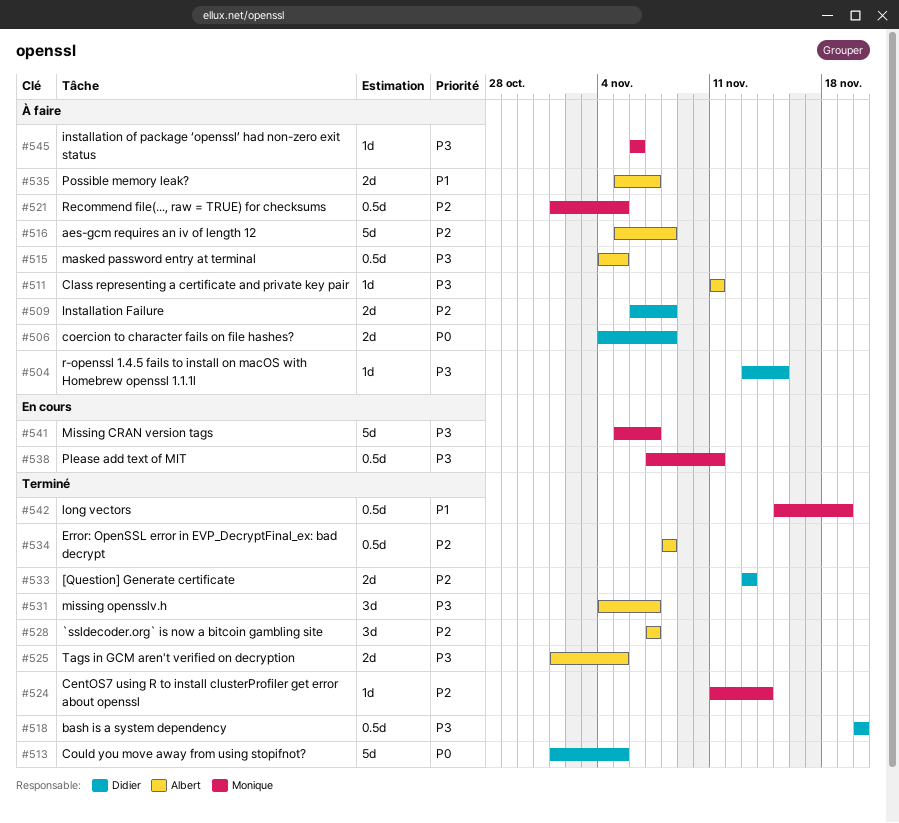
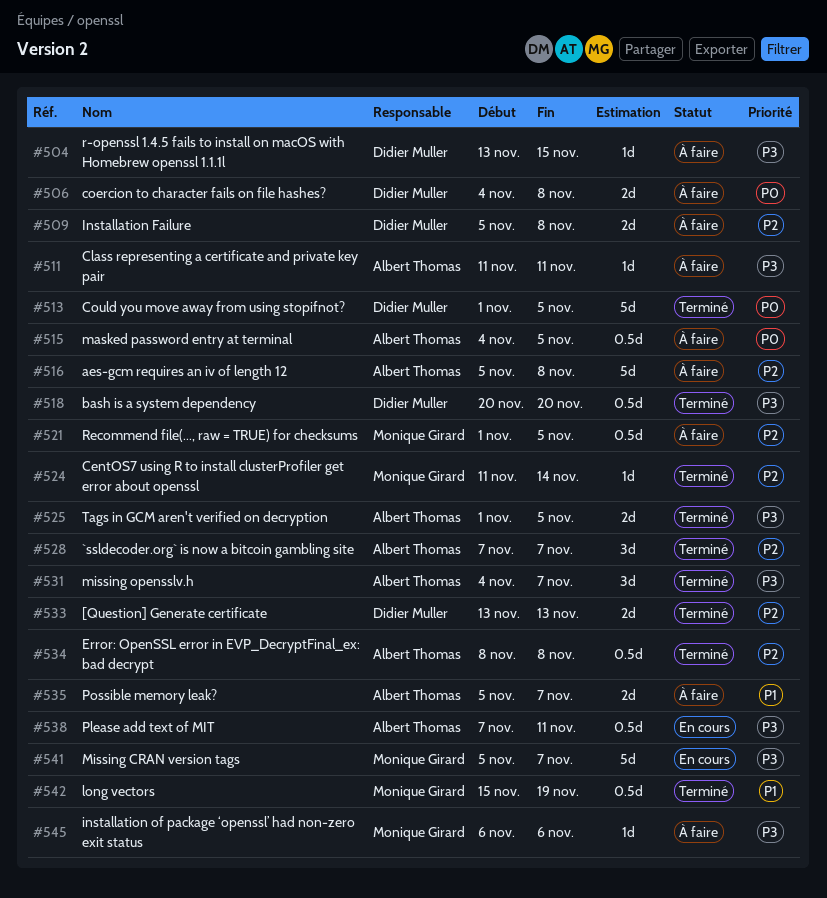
#509, start: Nov 6 -> Nov 5
#515, priority: P3 -> P0
#538, owner: Monique Girard -> Albert Thomas

